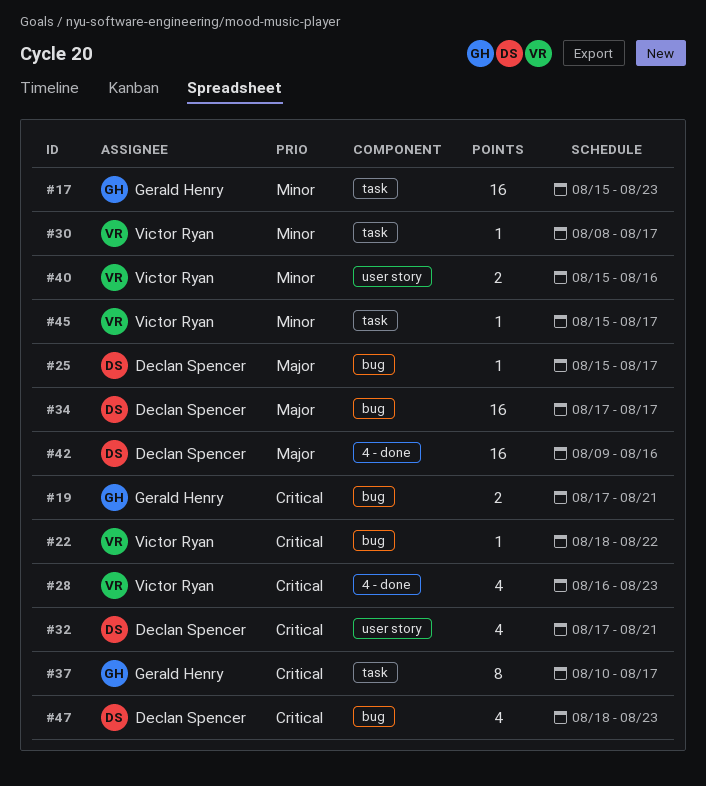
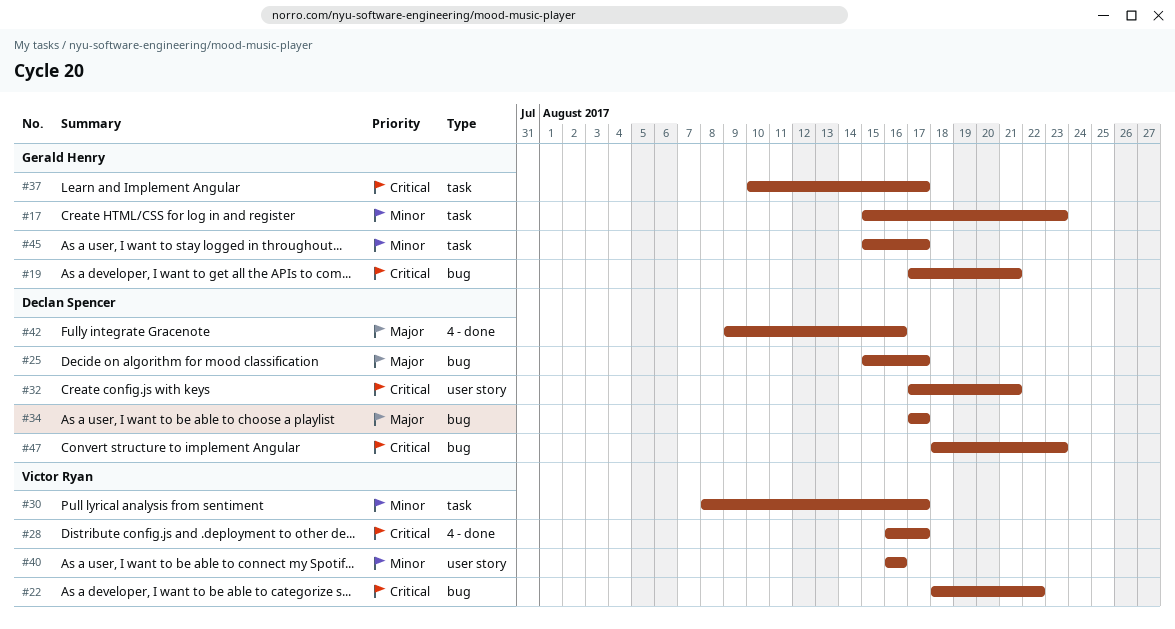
#28, due: Aug 23 -> Aug 17
#40, start: Aug 15 -> Aug 16
#45, owner: Victor Ryan -> Gerald Henry

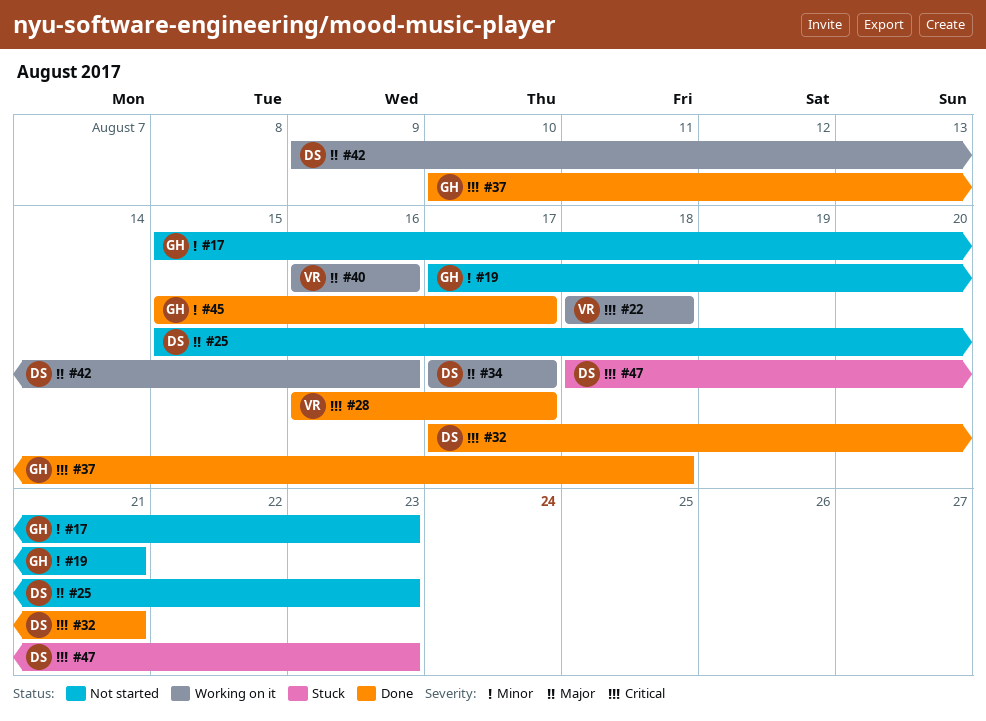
#19, priority: Critical -> Minor
#22, due: Aug 22 -> Aug 18
#25, due: Aug 17 -> Aug 23
#30: present -> none
#37, due: Aug 17 -> Aug 18
#40, priority: Minor -> Major

